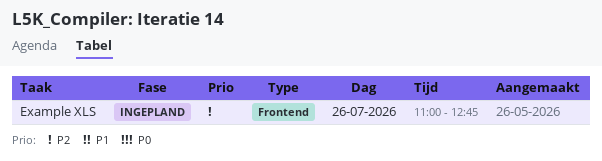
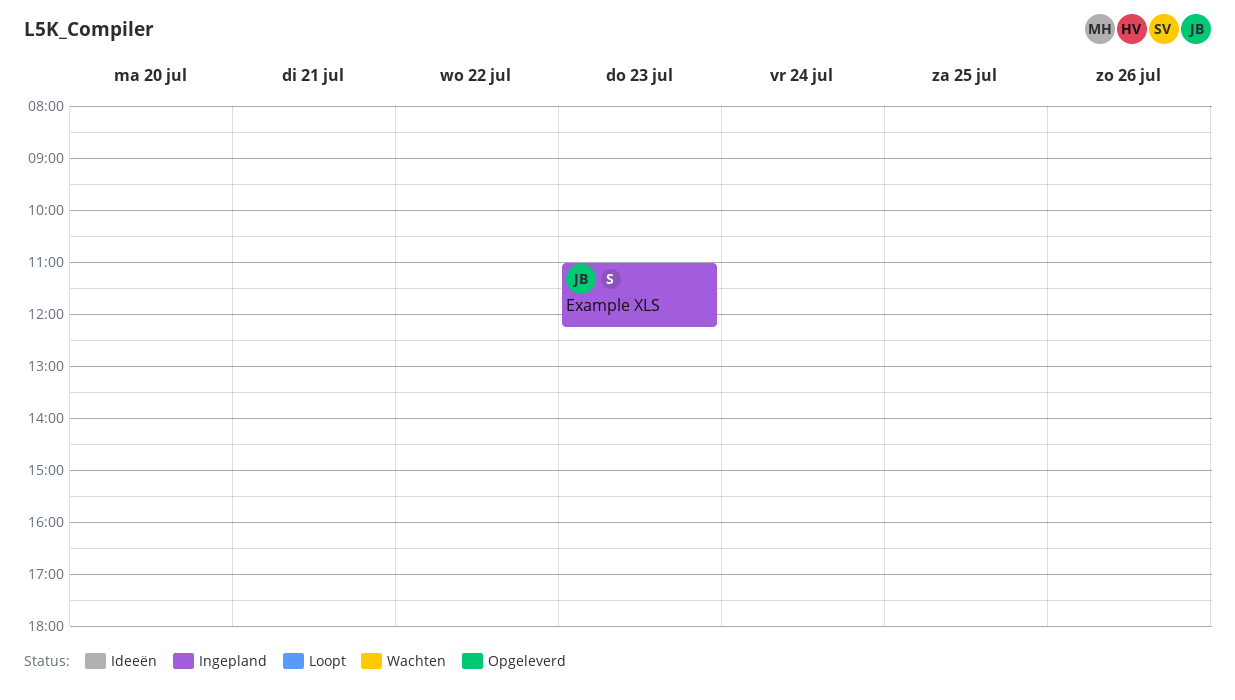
Example XLS, day: Jul 26 -> Jul 23
Example XLS, ends: 12:45 -> 12:15

